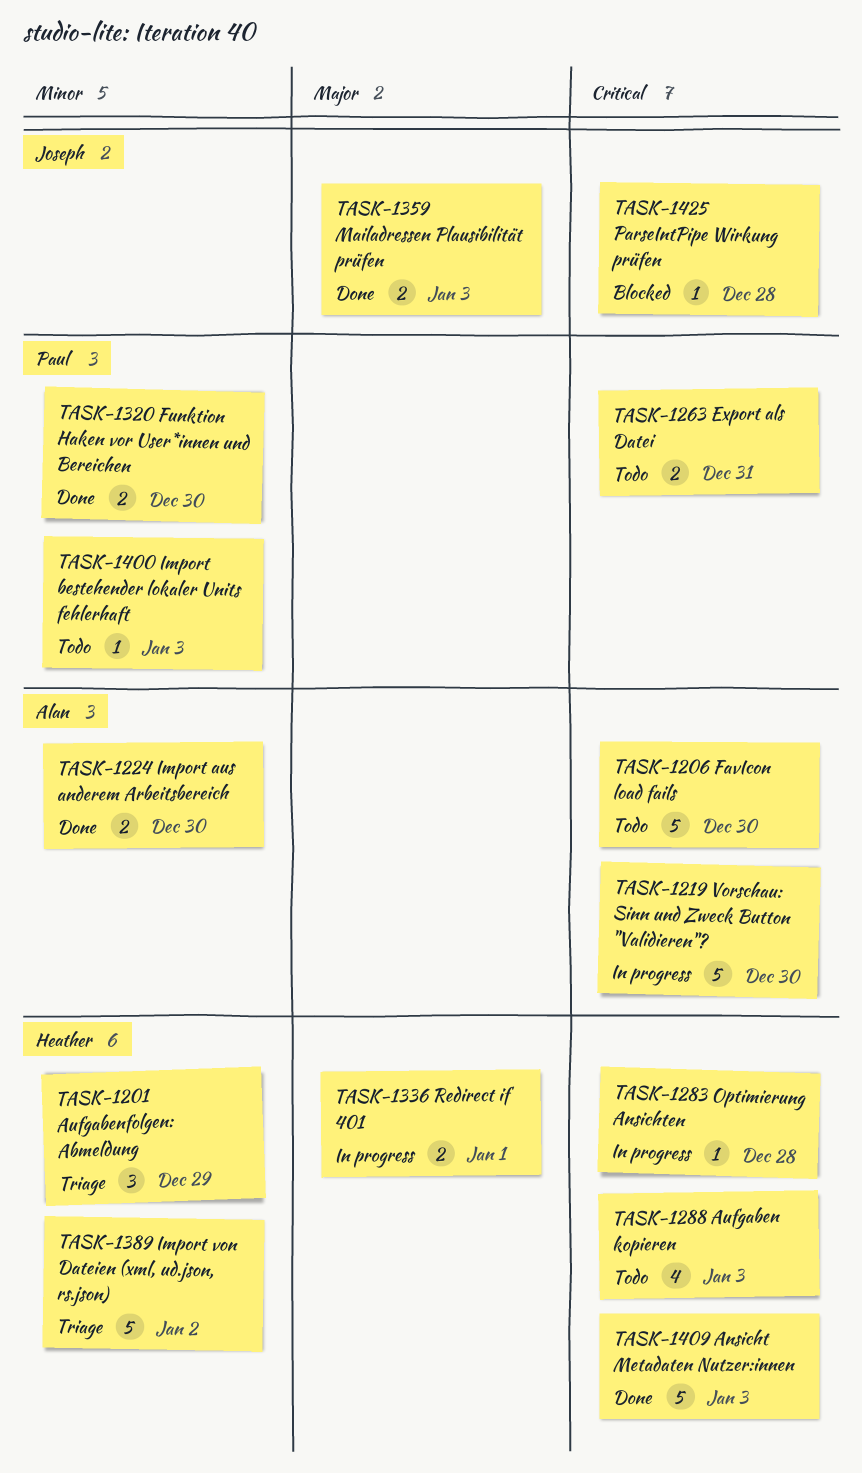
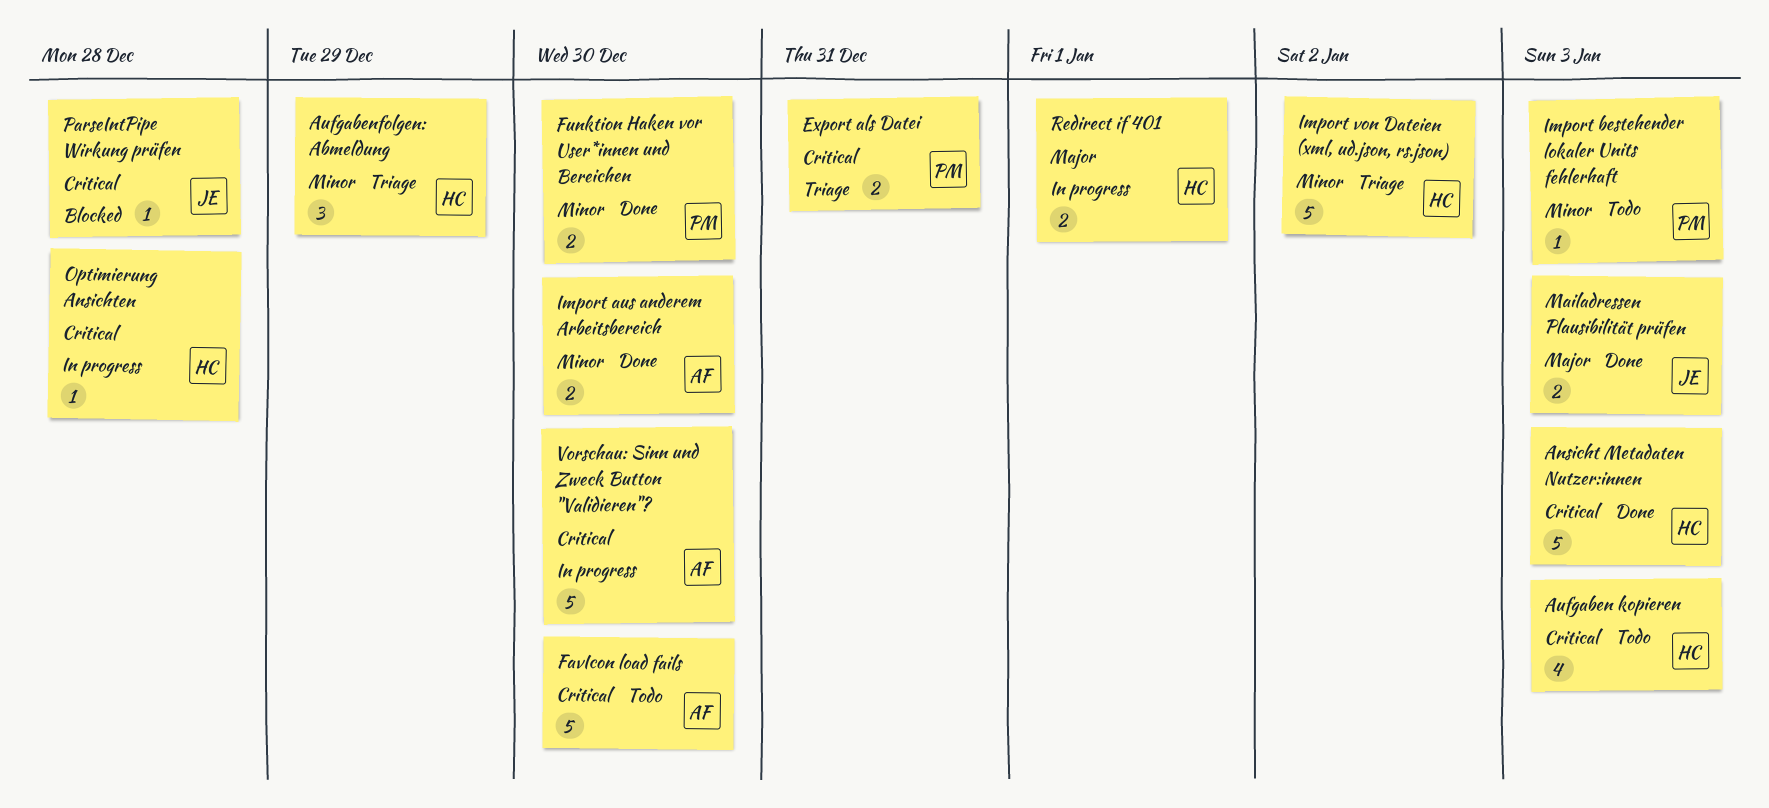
Export als Datei, status: Todo -> Triage

